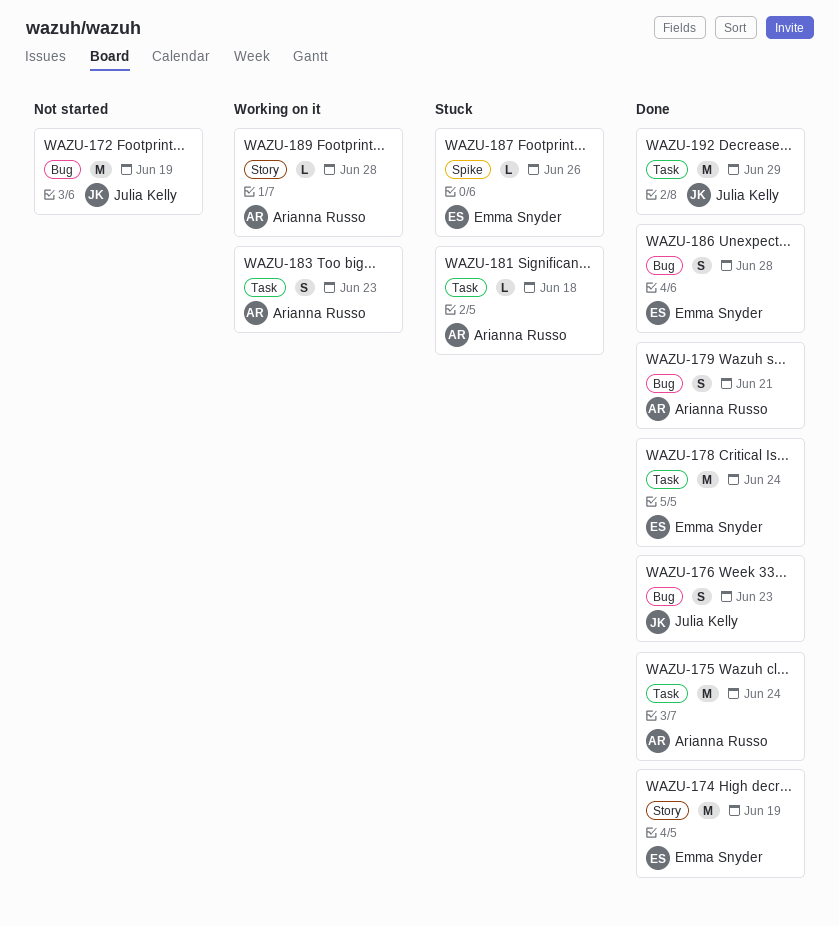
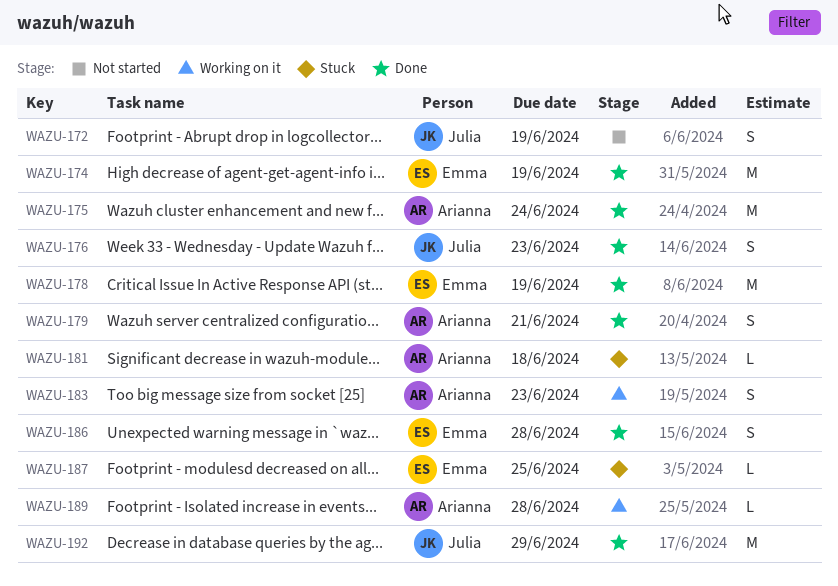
WAZU-172, estimate: M -> S
WAZU-178, due: Jun 24 -> Jun 19
WAZU-187, due: Jun 26 -> Jun 25

